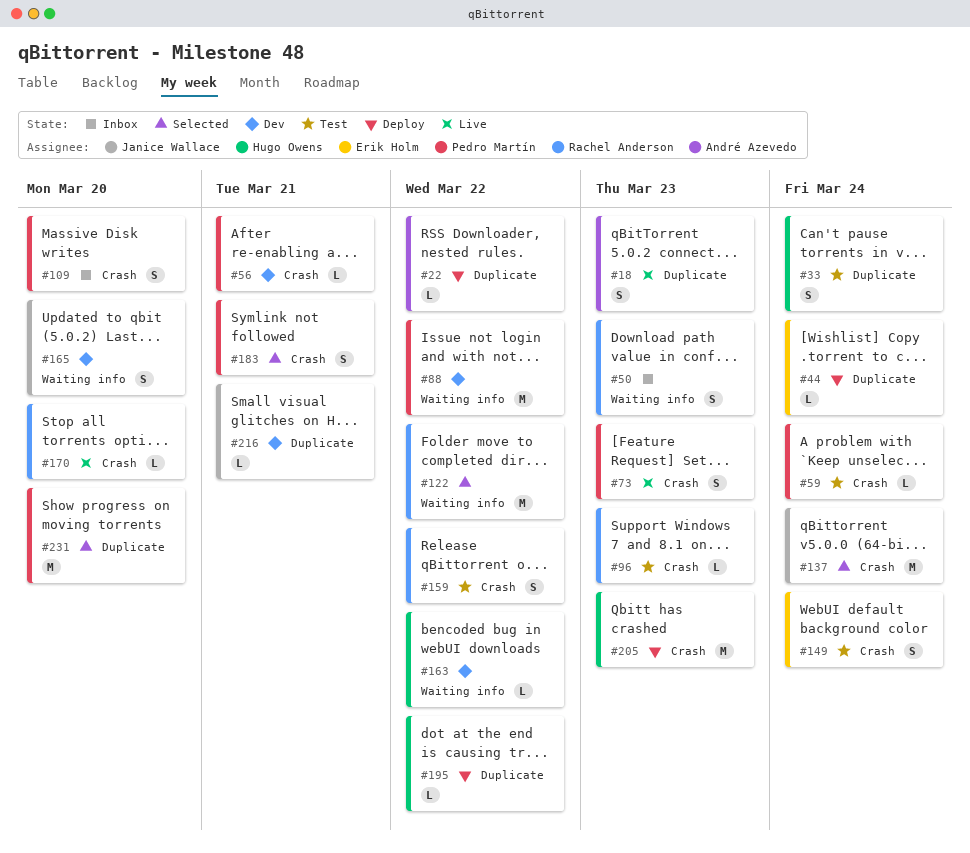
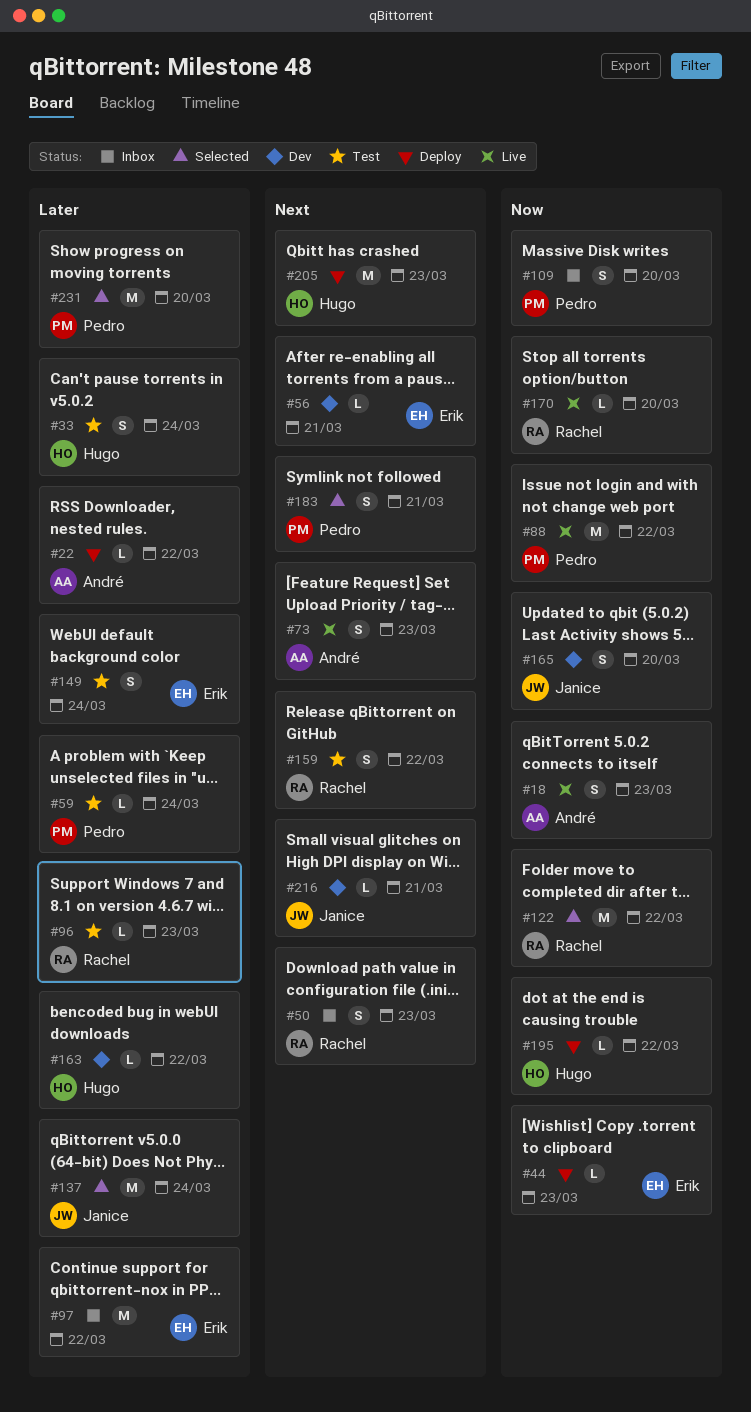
#44, due: Mar 24 -> Mar 23
#56, owner: Pedro Martín -> Erik Holm
#73, owner: Pedro Martín -> André Azevedo
#88, status: Dev -> Live
#97: none -> present

